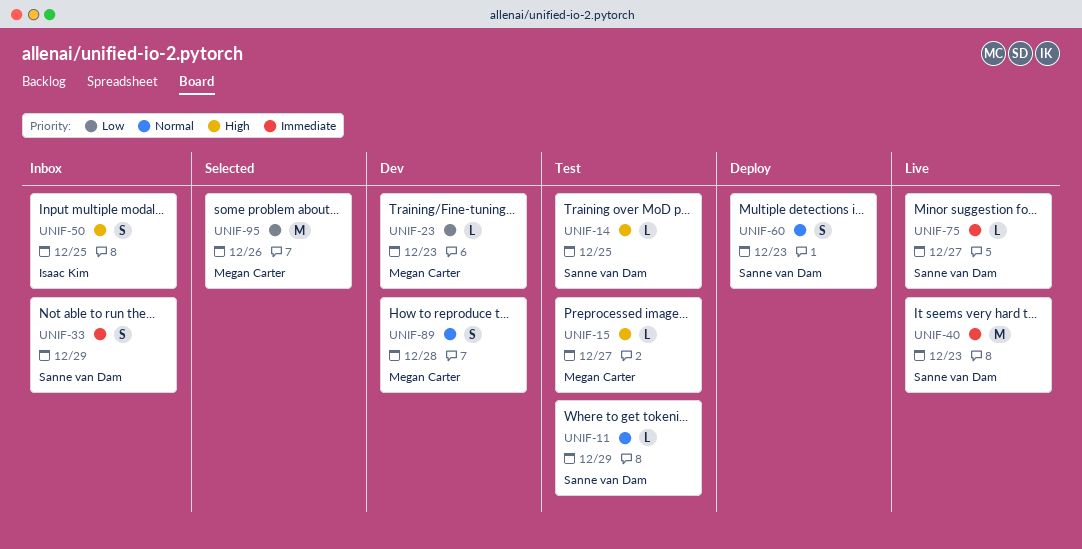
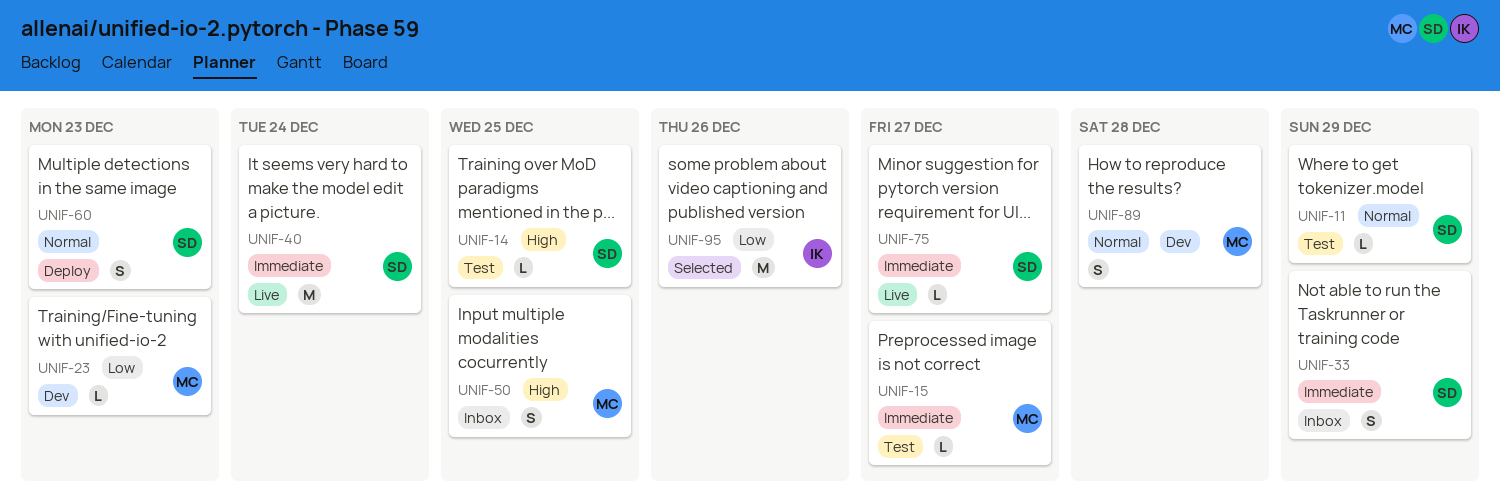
UNIF-15, priority: High -> Immediate
UNIF-40, due: Dec 23 -> Dec 24
UNIF-50, owner: Isaac Kim -> Megan Carter
UNIF-95, owner: Megan Carter -> Isaac Kim

